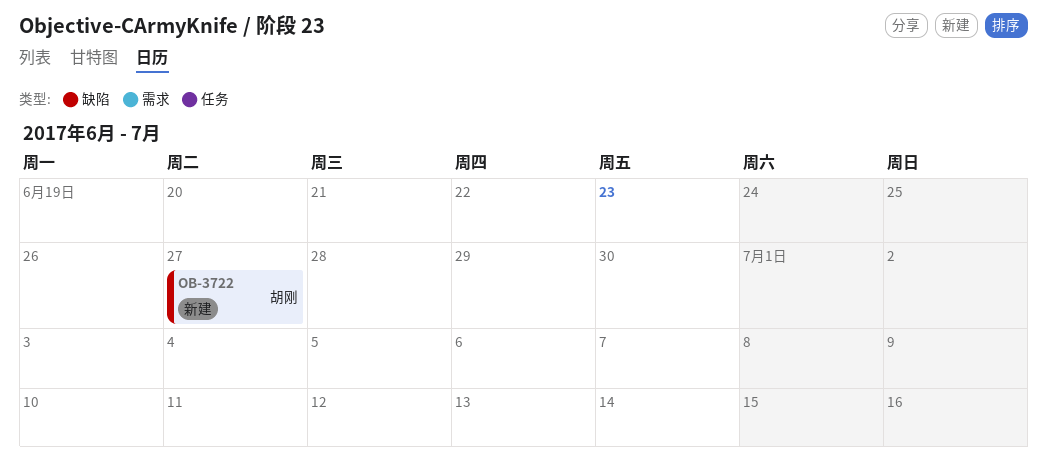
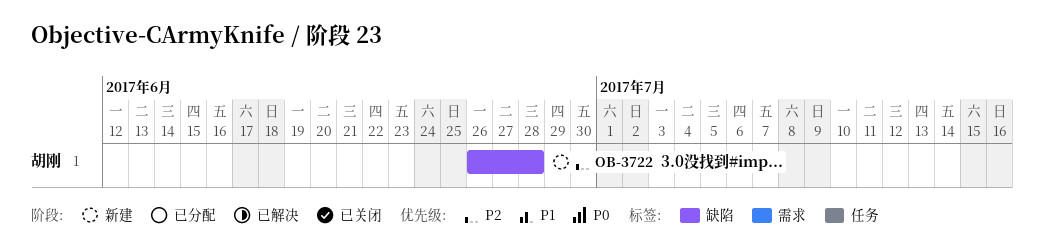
OB-3722, due: Jun 27 -> Jun 28

